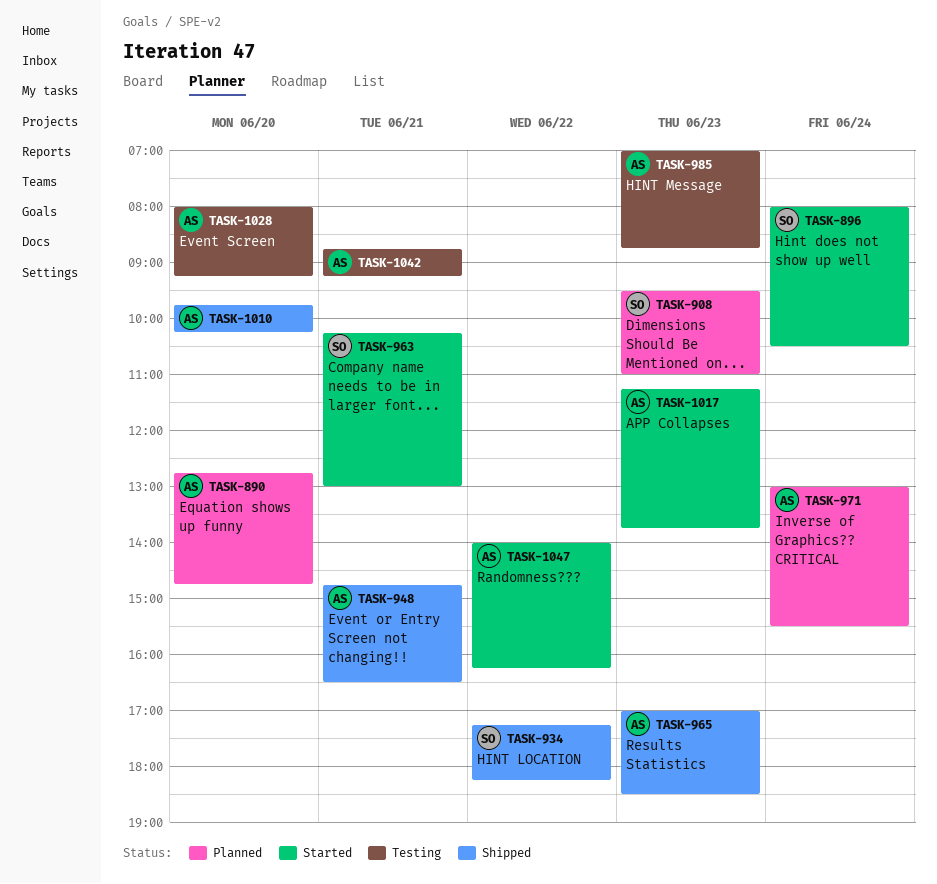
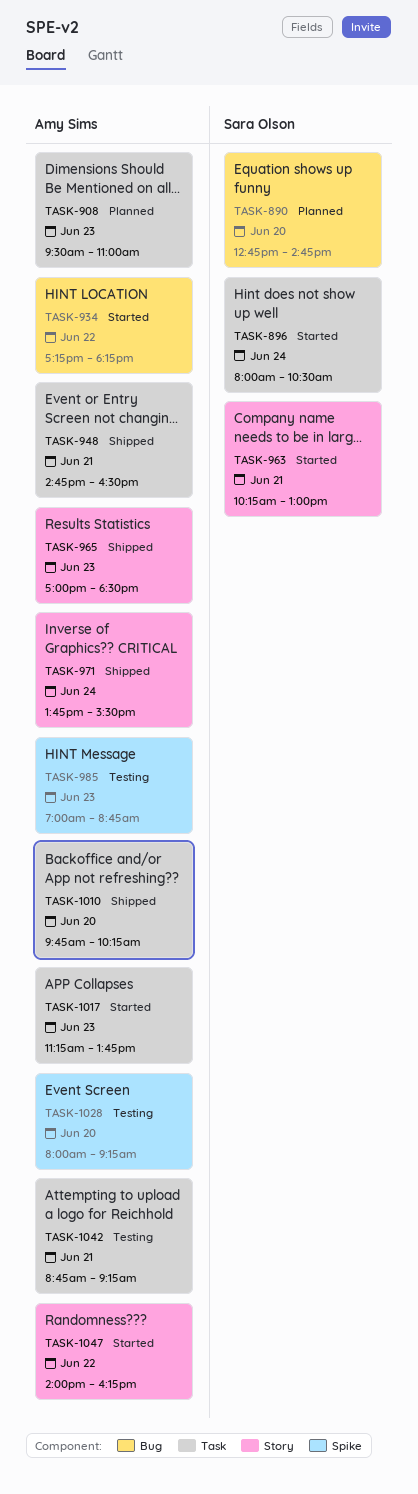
TASK-890, owner: Amy Sims -> Sara Olson
TASK-908, owner: Sara Olson -> Amy Sims
TASK-934, status: Shipped -> Started
TASK-934, owner: Sara Olson -> Amy Sims
TASK-971, status: Planned -> Shipped
TASK-971, begins: 13:00 -> 13:45

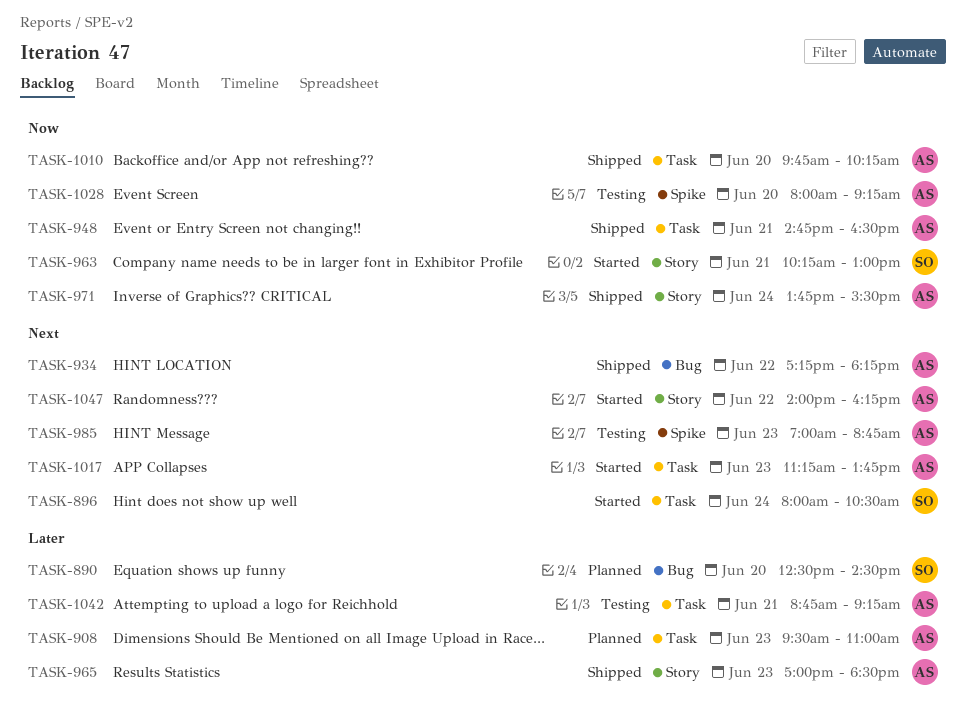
TASK-890, begins: 12:45 -> 12:30
TASK-890, ends: 14:45 -> 14:30
TASK-934, status: Started -> Shipped

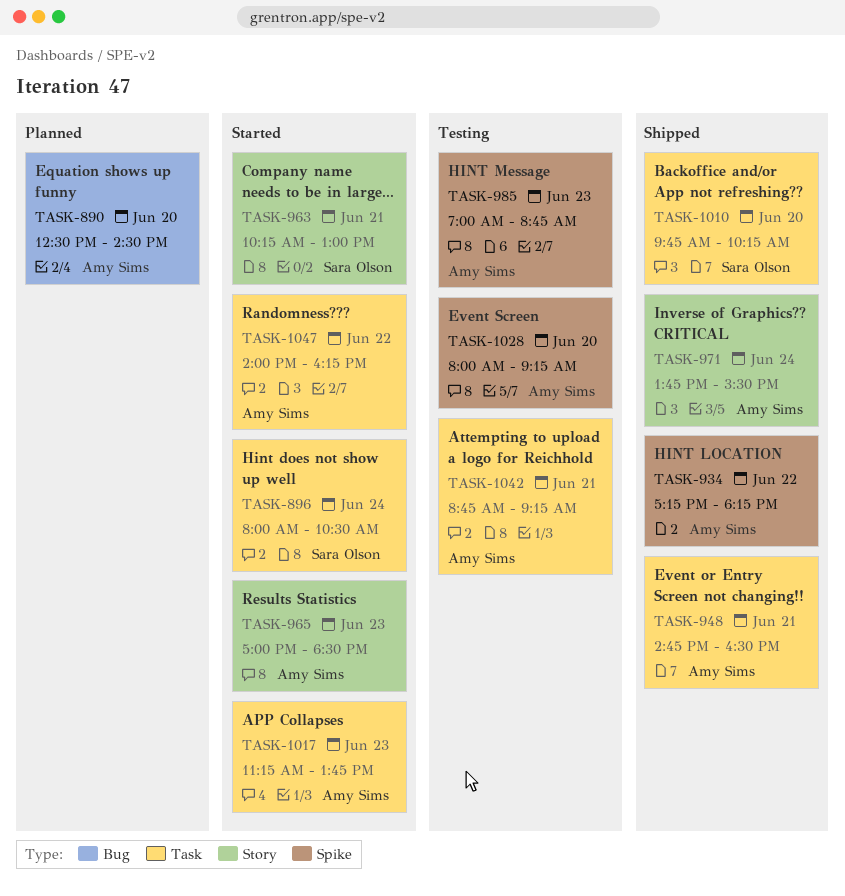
TASK-890, owner: Sara Olson -> Amy Sims
TASK-908: present -> none
TASK-934, label: Bug -> Spike
TASK-965, status: Shipped -> Started
TASK-1010, owner: Amy Sims -> Sara Olson
TASK-1047, label: Story -> Task

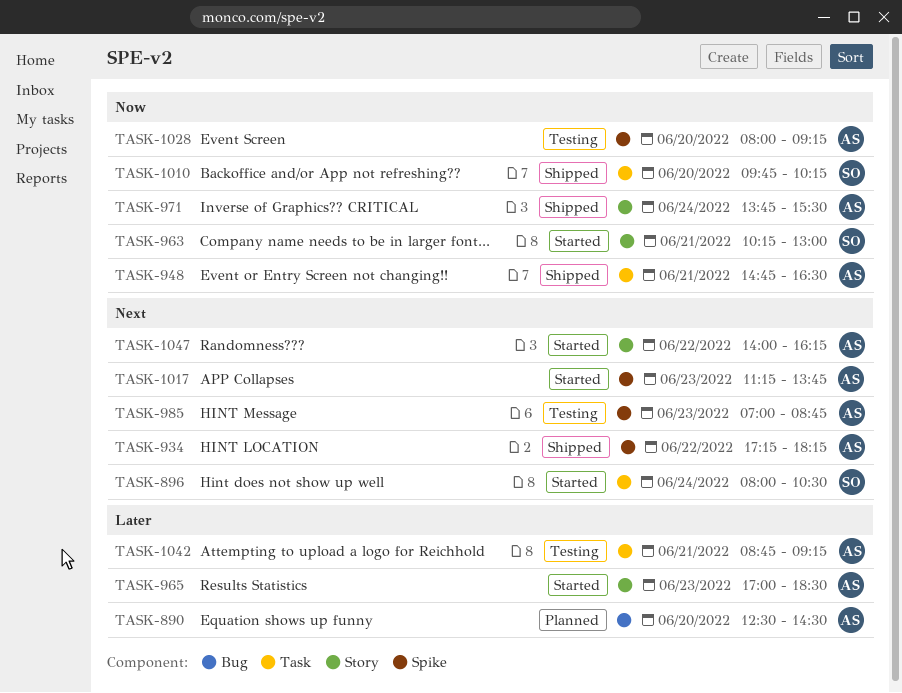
TASK-1017, label: Task -> Spike
TASK-1047, label: Task -> Story

